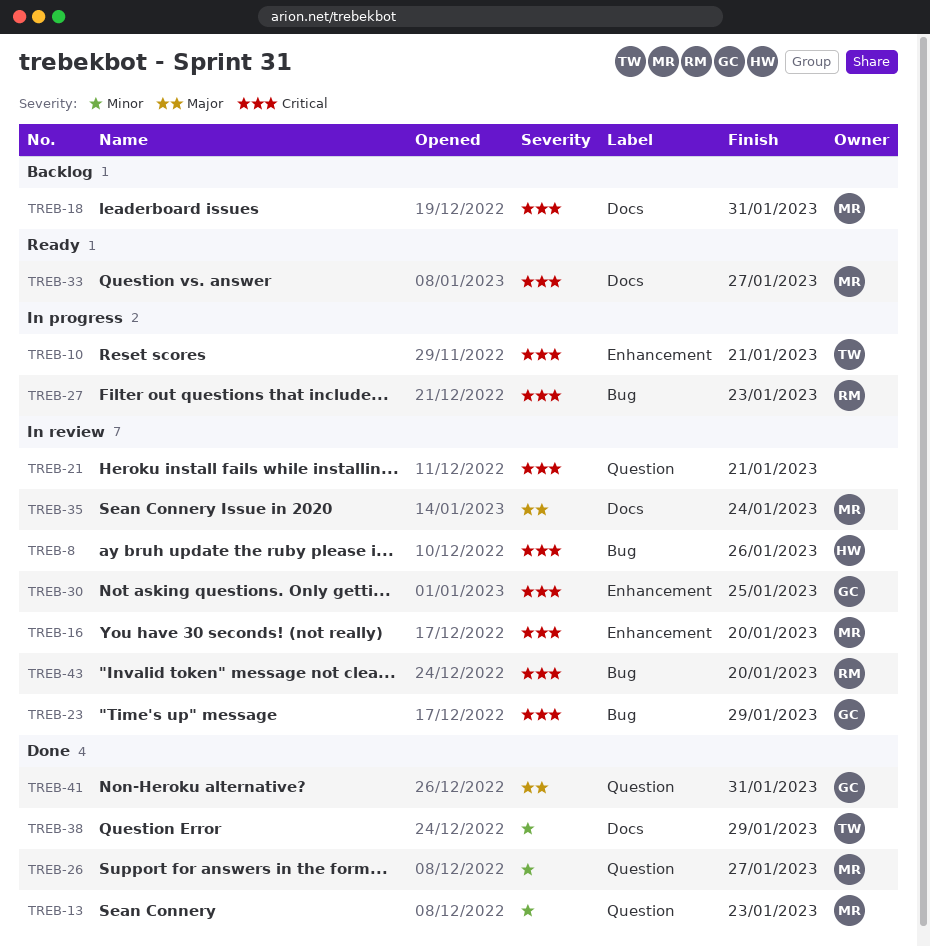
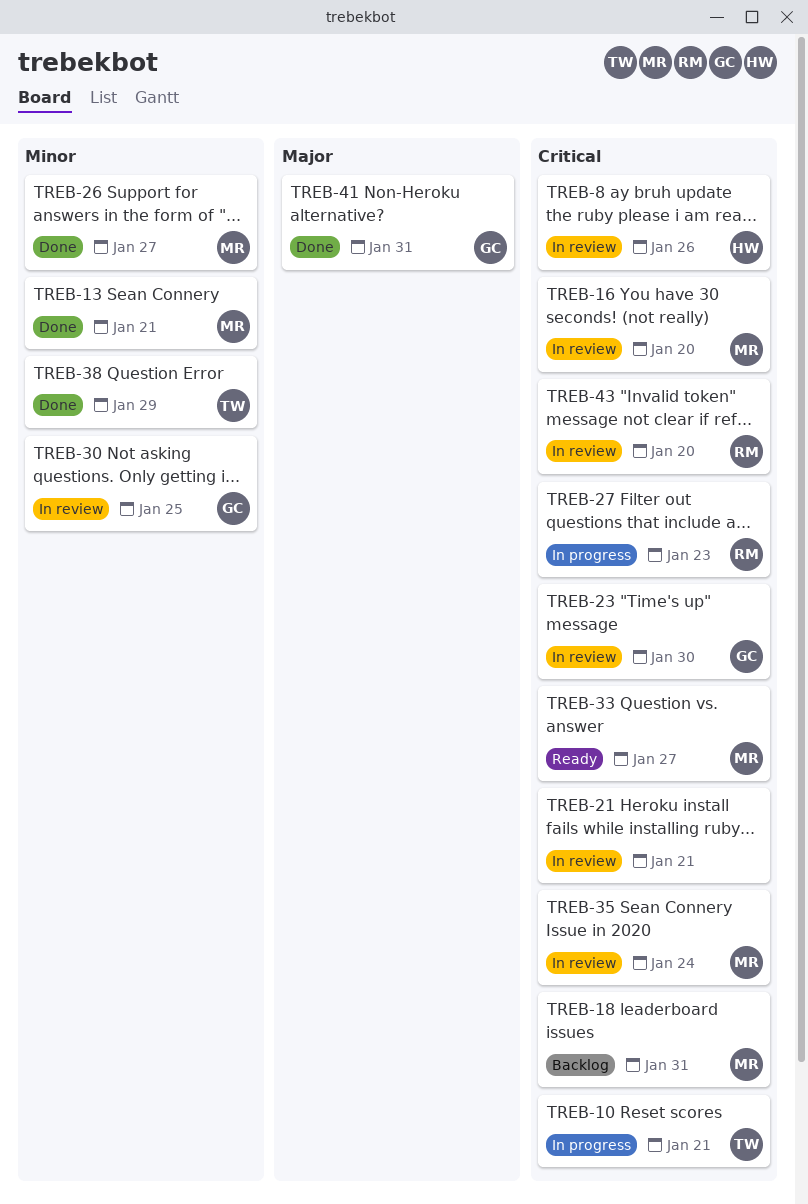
TREB-13, due: Jan 23 -> Jan 21
TREB-23, due: Jan 29 -> Jan 30
TREB-30, priority: Critical -> Minor
TREB-35, priority: Major -> Critical

